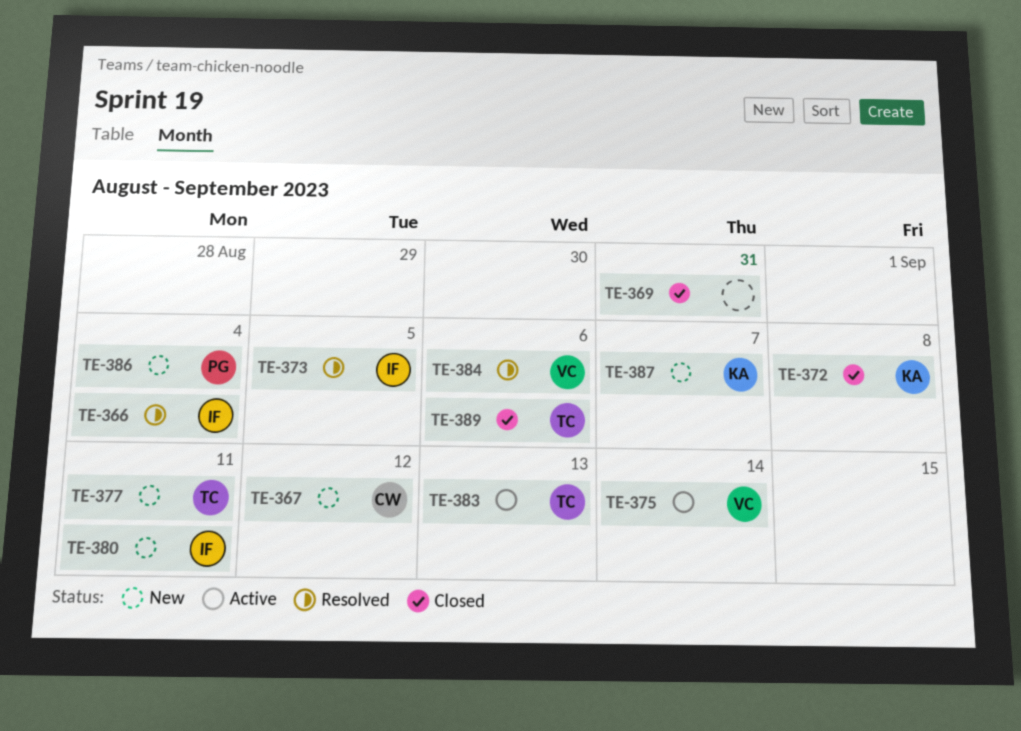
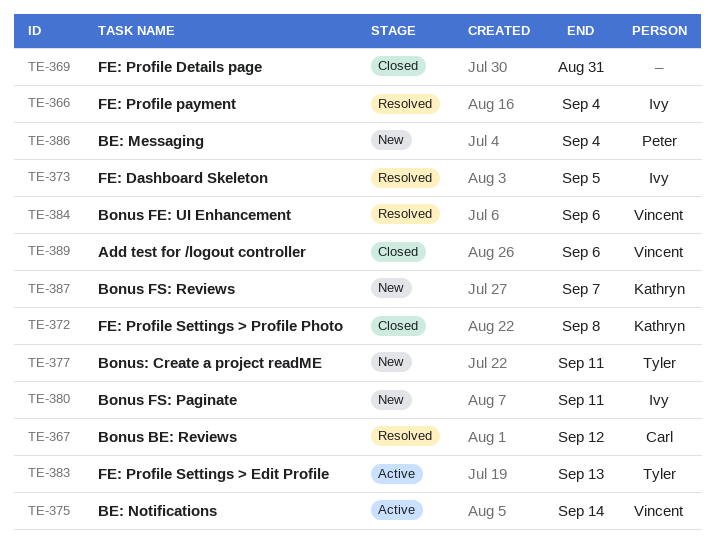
TE-367, status: New -> Resolved
TE-389, owner: Tyler -> Vincent

